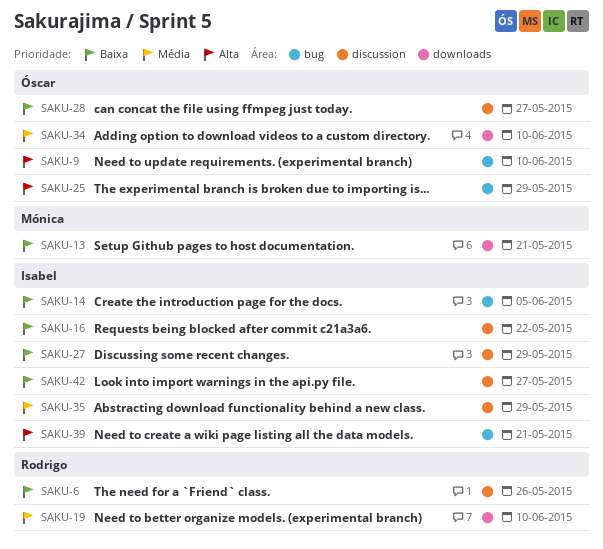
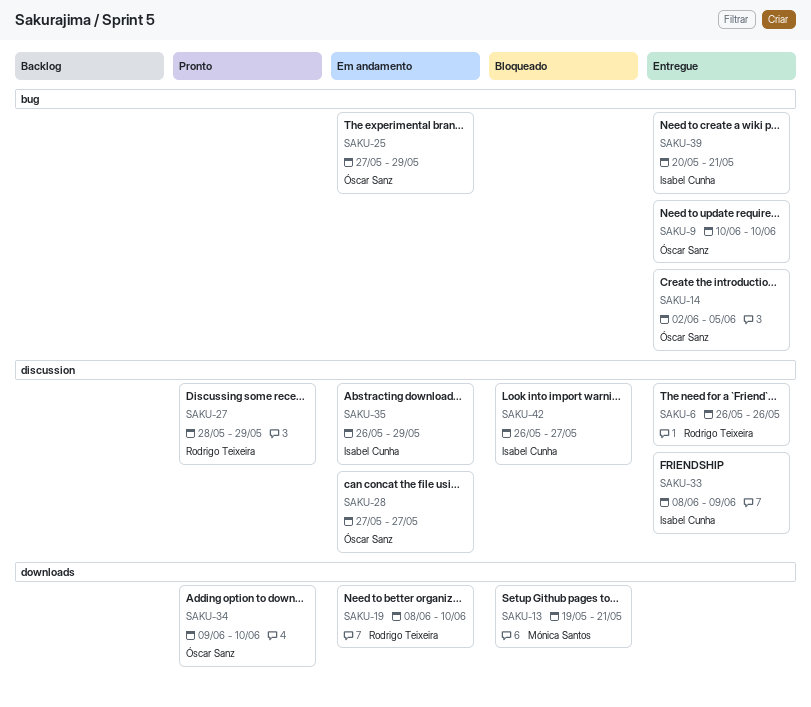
SAKU-14, owner: Isabel Cunha -> Óscar Sanz
SAKU-16: present -> none
SAKU-27, owner: Isabel Cunha -> Rodrigo Teixeira
SAKU-33: none -> present

